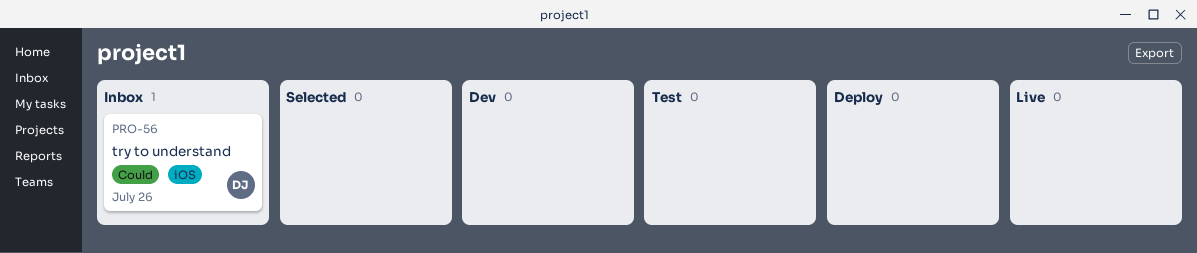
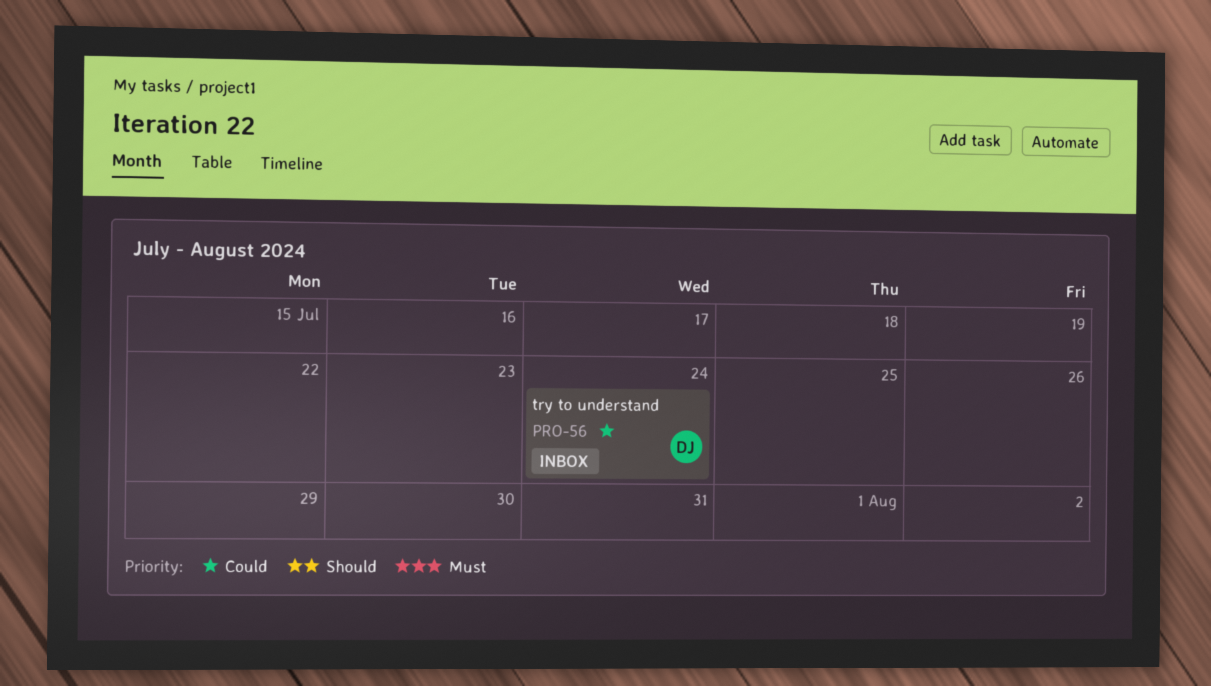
PRO-56, due: Jul 26 -> Jul 24

